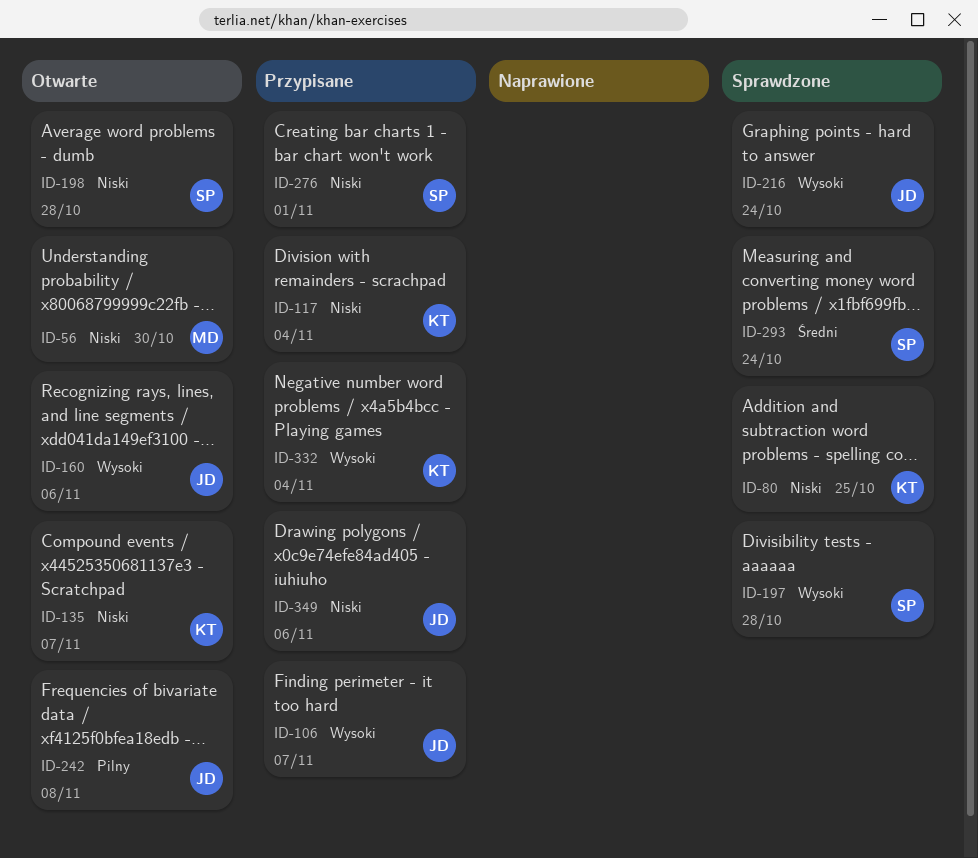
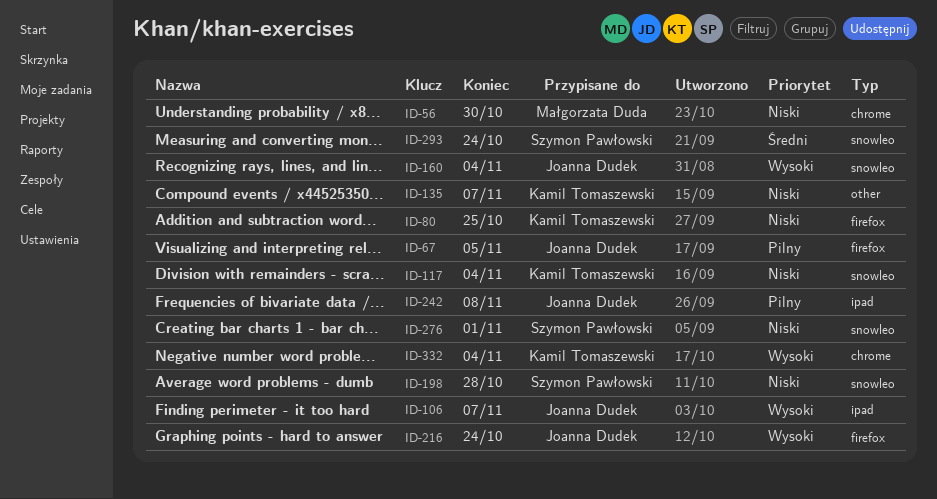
ID-67: none -> present
ID-160, due: Nov 6 -> Nov 4
ID-197: present -> none
ID-349: present -> none

